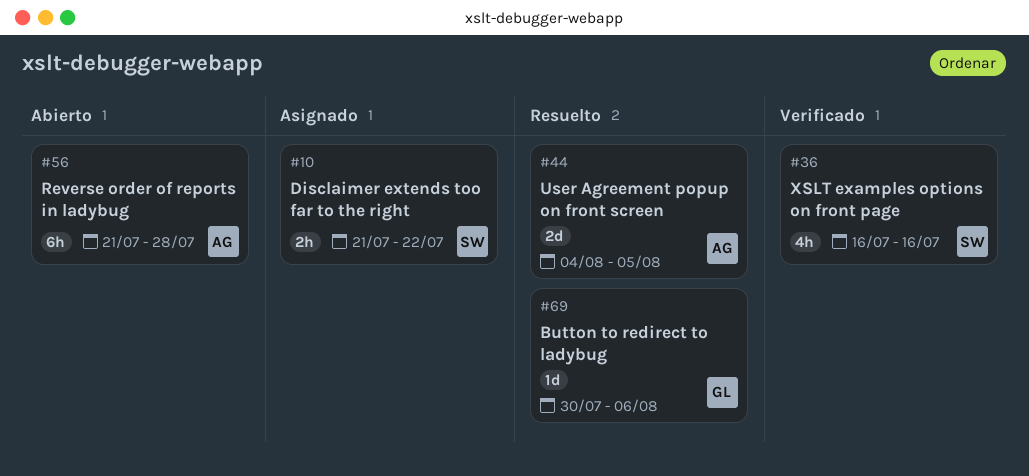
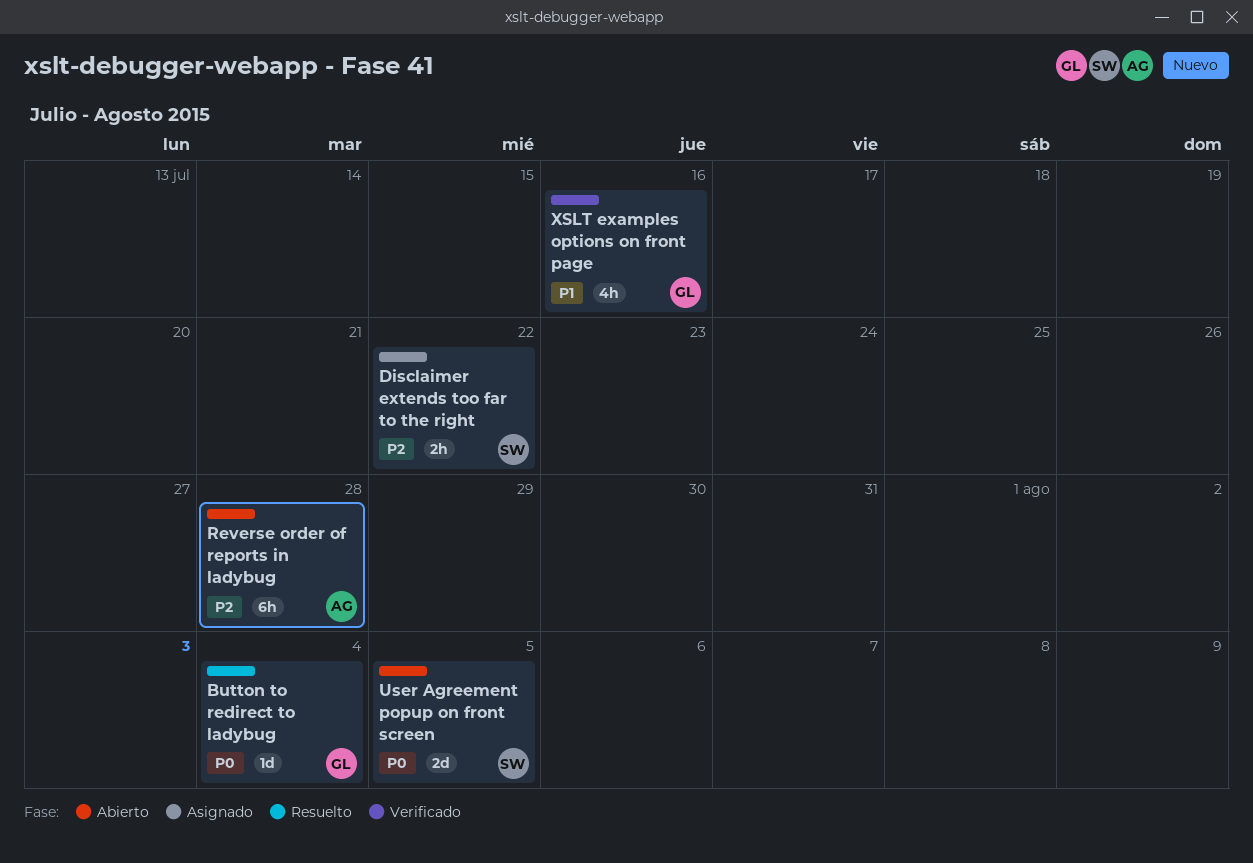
Button to redirect to ladybug, due: Aug 6 -> Aug 4
User Agreement popup on front screen, status: Resuelto -> Abierto
User Agreement popup on front screen, owner: AG -> SW
XSLT examples options on front page, owner: SW -> GL

